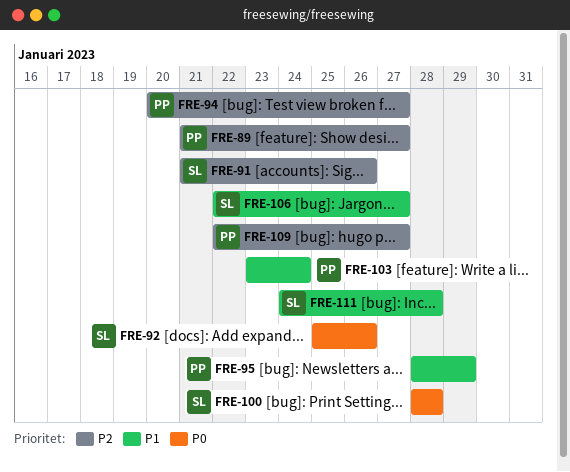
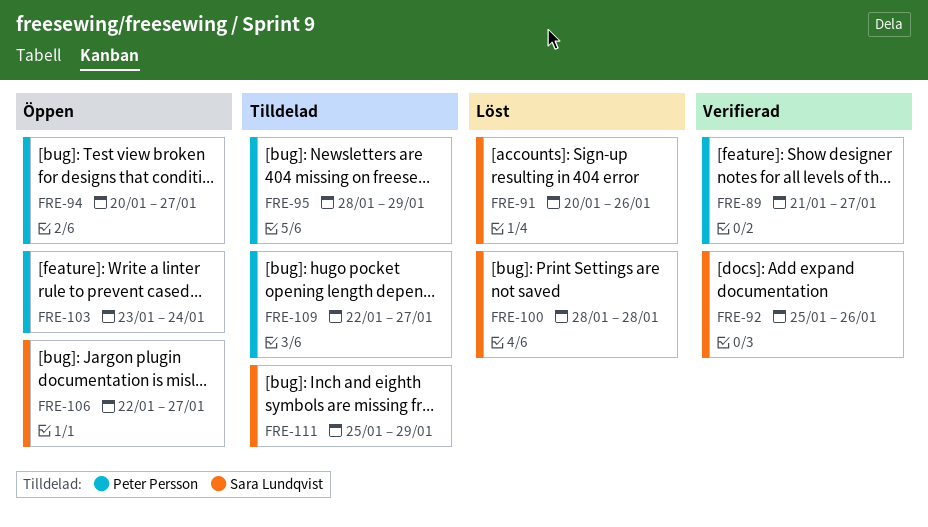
FRE-91, start: Jan 21 -> Jan 20
FRE-111, start: Jan 24 -> Jan 25
FRE-111, due: Jan 28 -> Jan 29

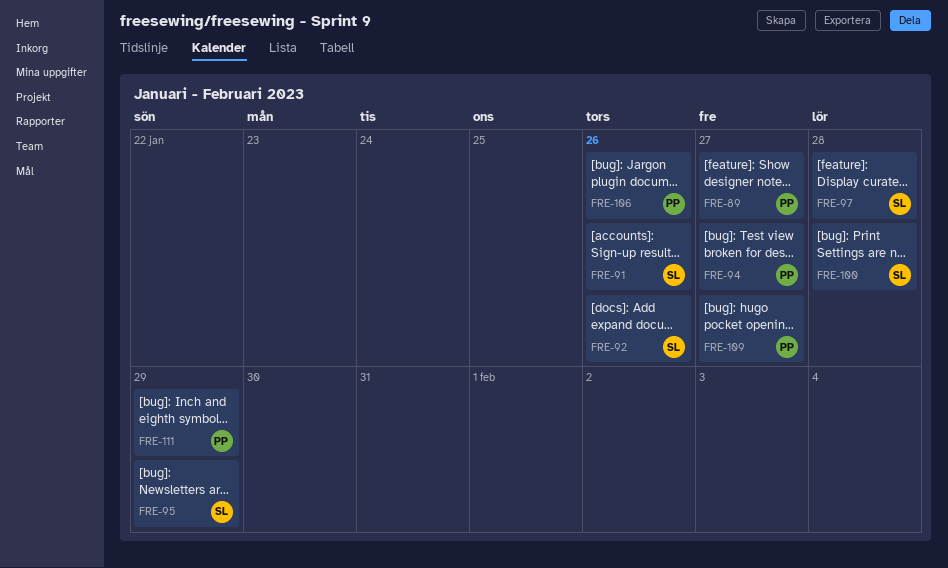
FRE-95, owner: Peter Persson -> Sara Lundqvist
FRE-97: none -> present
FRE-103: present -> none
FRE-106, owner: Sara Lundqvist -> Peter Persson
FRE-106, due: Jan 27 -> Jan 26
FRE-111, owner: Sara Lundqvist -> Peter Persson

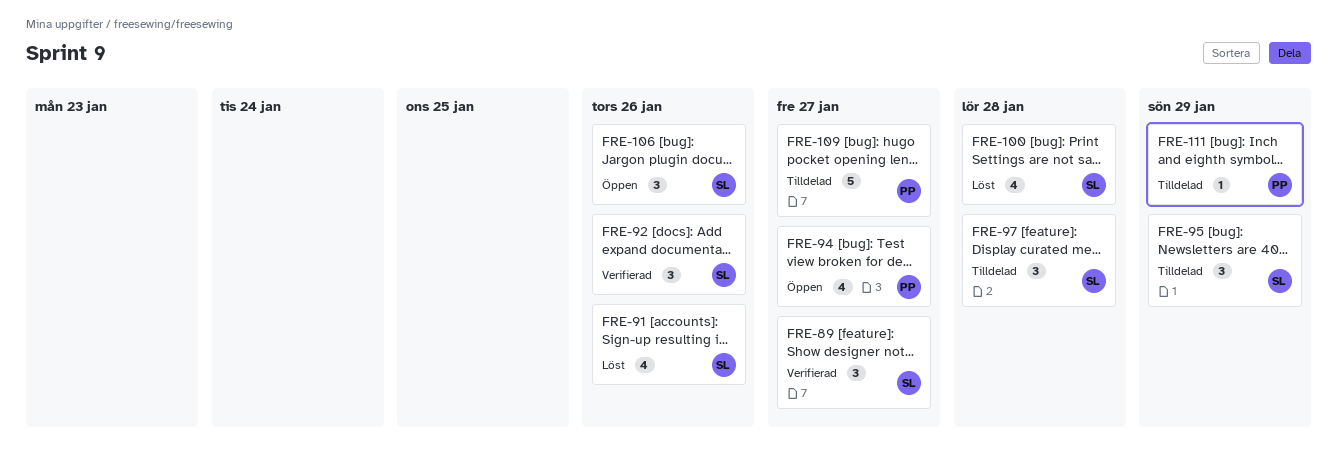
FRE-89, owner: PP -> SL
FRE-106, owner: PP -> SL

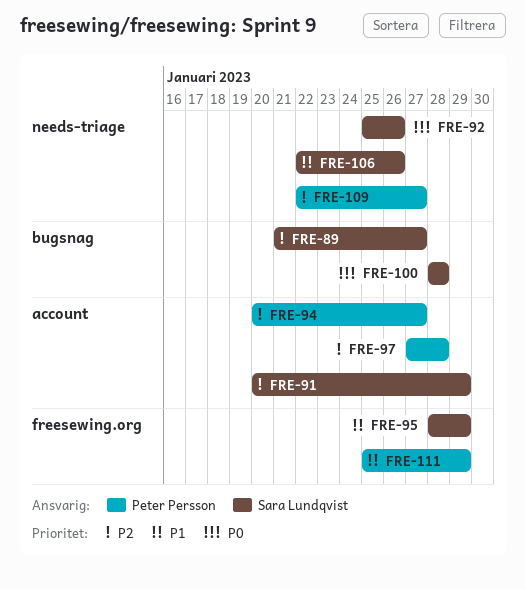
FRE-91, due: Jan 26 -> Jan 29
FRE-97, owner: Sara Lundqvist -> Peter Persson

